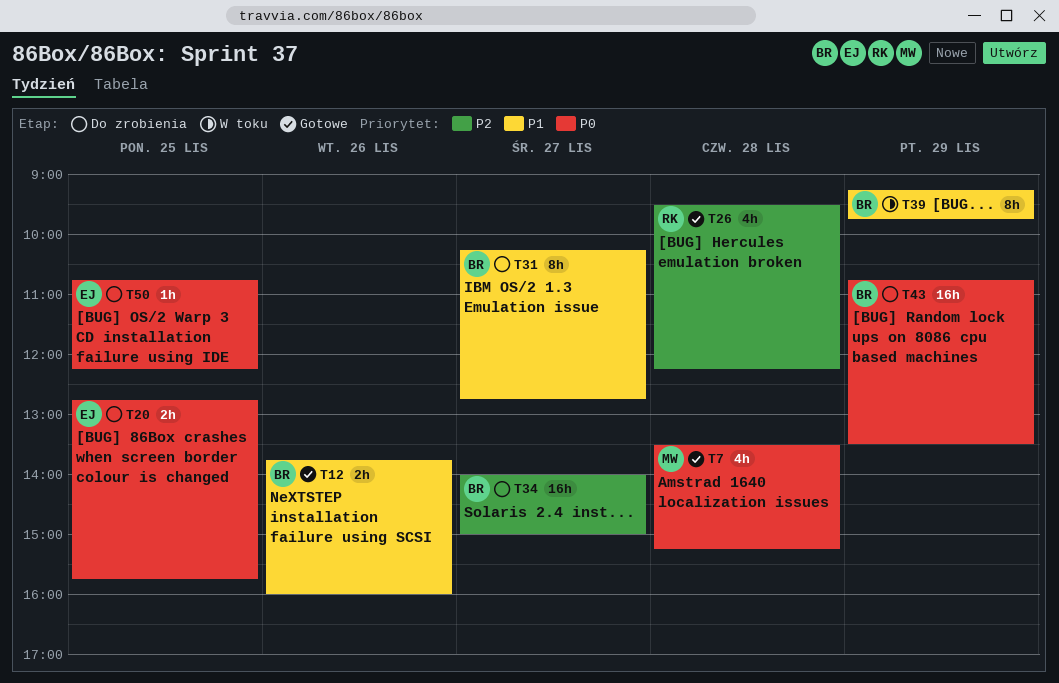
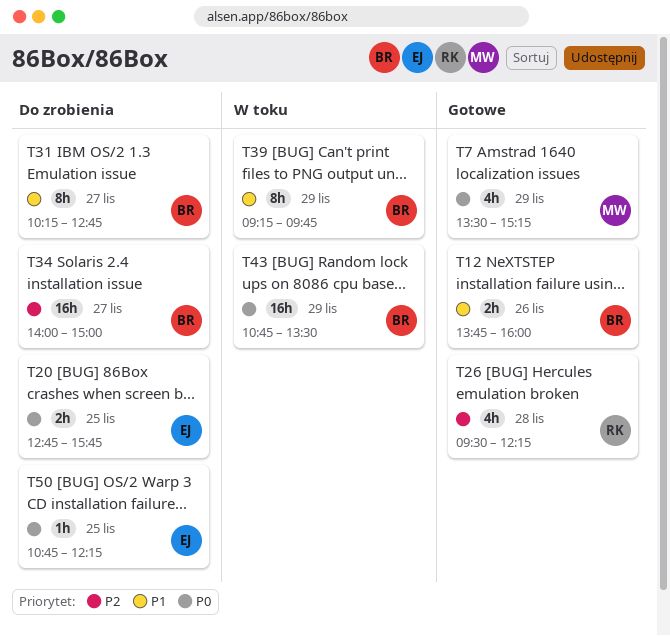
T7, day: Nov 28 -> Nov 29
T43, status: Do zrobienia -> W toku

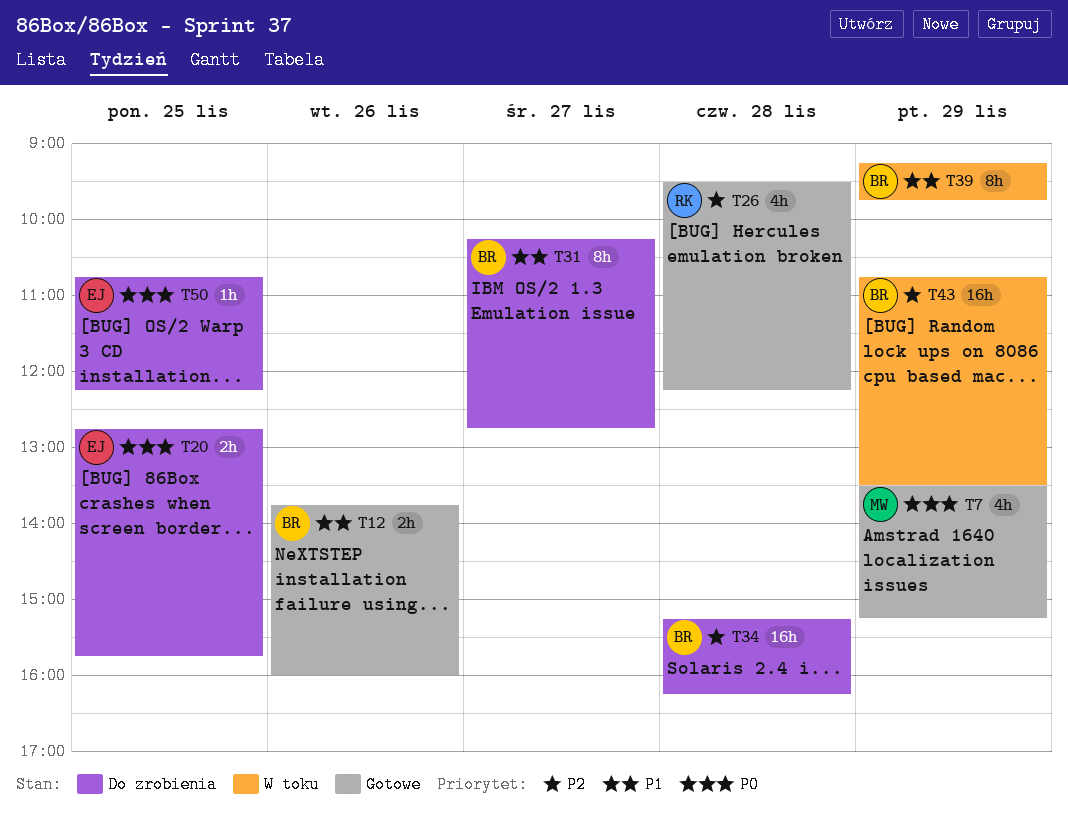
T34, day: Nov 27 -> Nov 28
T34, begins: 14:00 -> 15:15
T34, ends: 15:00 -> 16:15
T43, priority: P0 -> P2

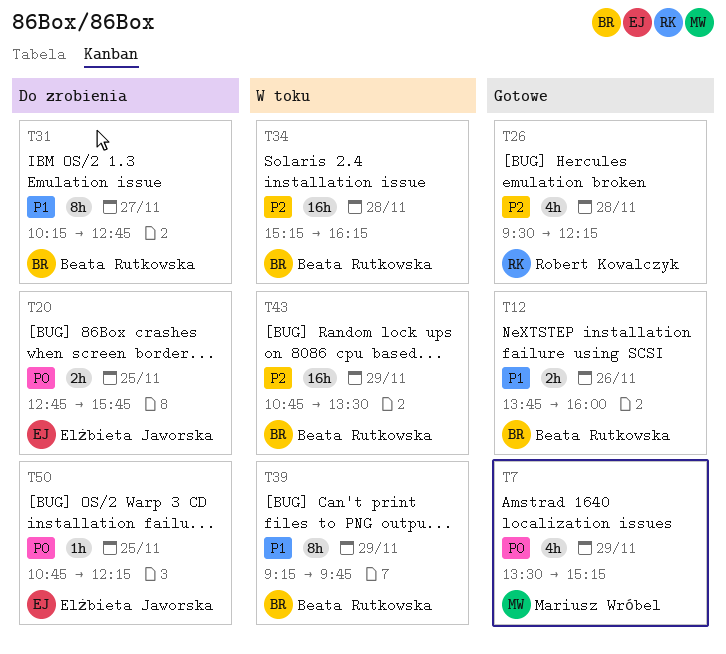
T34, status: Do zrobienia -> W toku

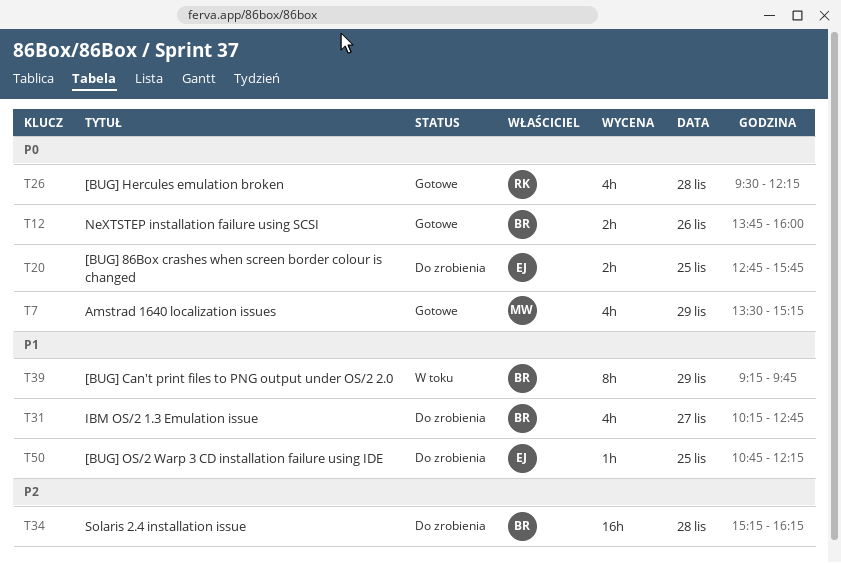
T12, priority: P1 -> P0
T26, priority: P2 -> P0
T31, estimate: 8h -> 4h
T34, status: W toku -> Do zrobienia
T43: present -> none
T50, priority: P0 -> P1

